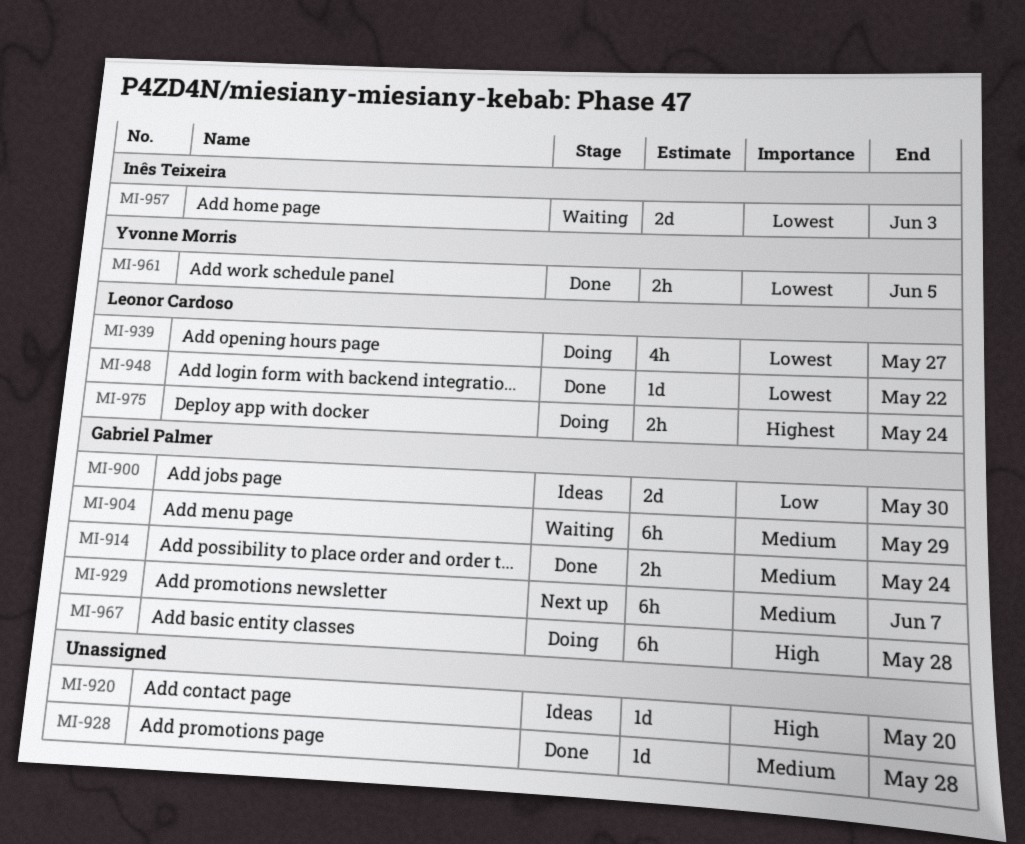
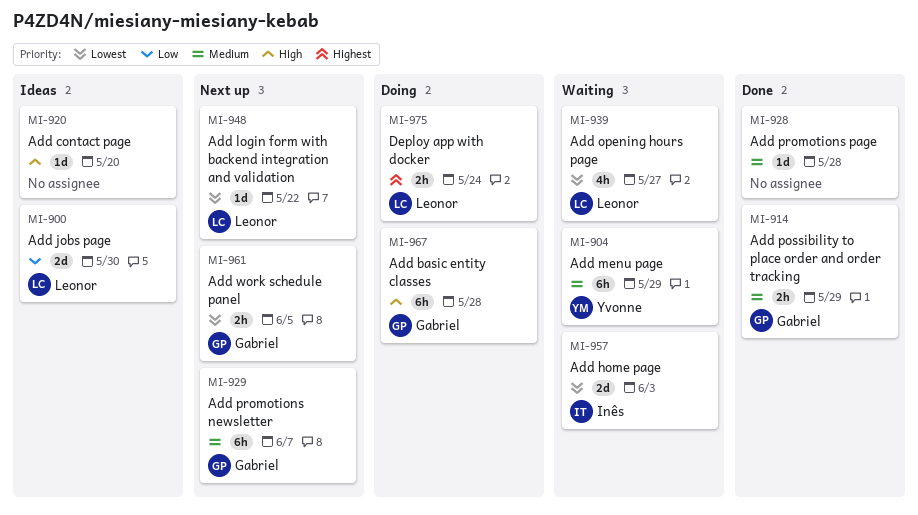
MI-900, owner: Gabriel Palmer -> Leonor Cardoso
MI-904, owner: Gabriel Palmer -> Yvonne Morris
MI-914, due: May 24 -> May 29
MI-939, status: Doing -> Waiting
MI-948, status: Done -> Next up
MI-961, status: Done -> Next up
MI-961, owner: Yvonne Morris -> Gabriel Palmer

